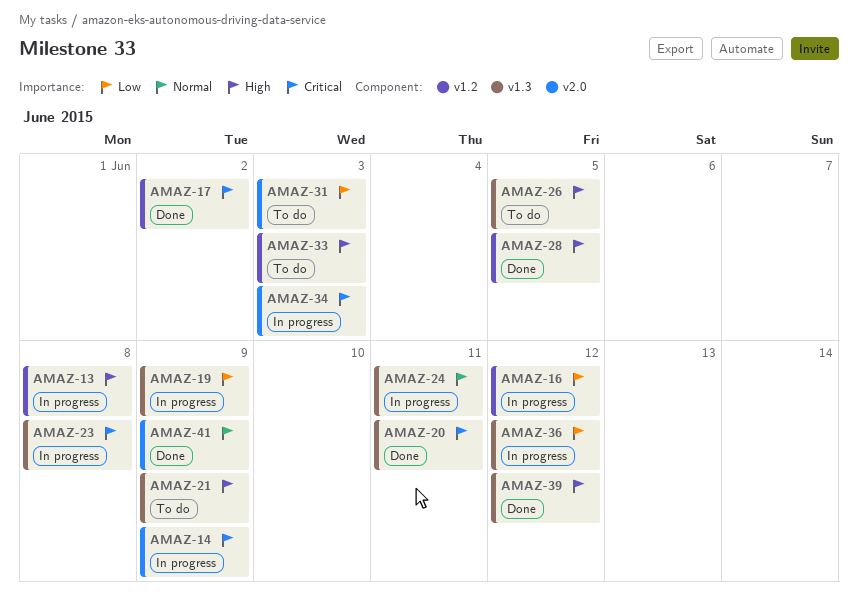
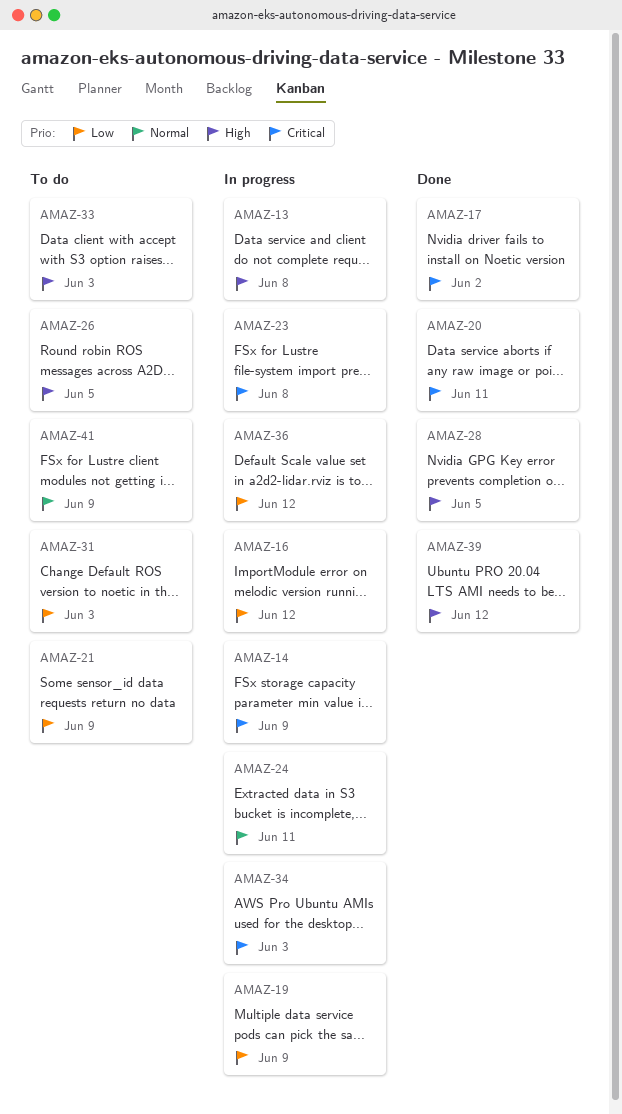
AMAZ-21, priority: High -> Low
AMAZ-41, status: Done -> To do

